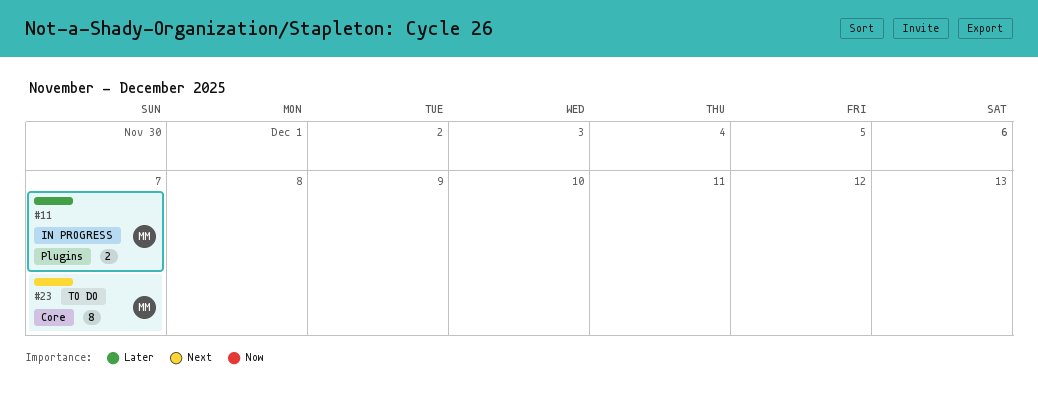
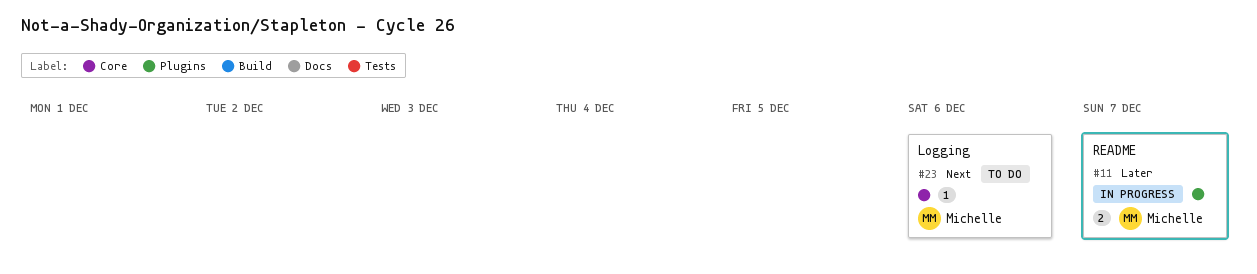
#23, estimate: 8 -> 1
#23, due: Dec 7 -> Dec 6

